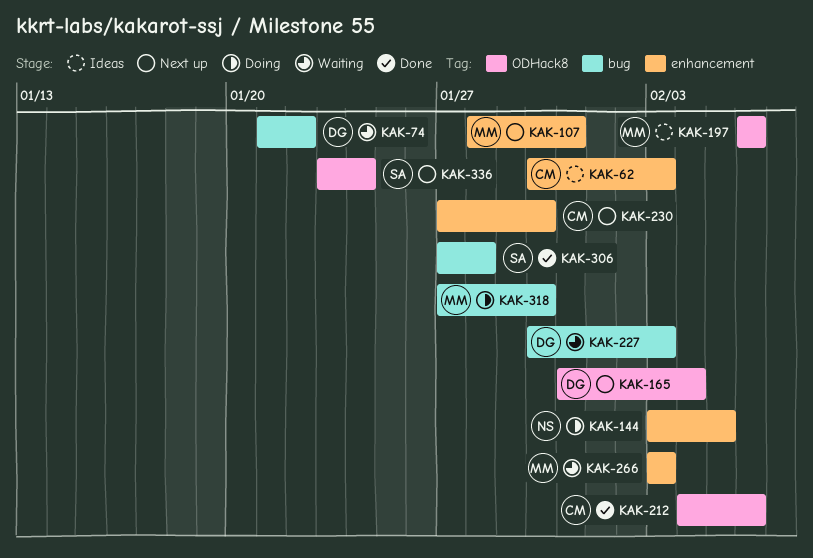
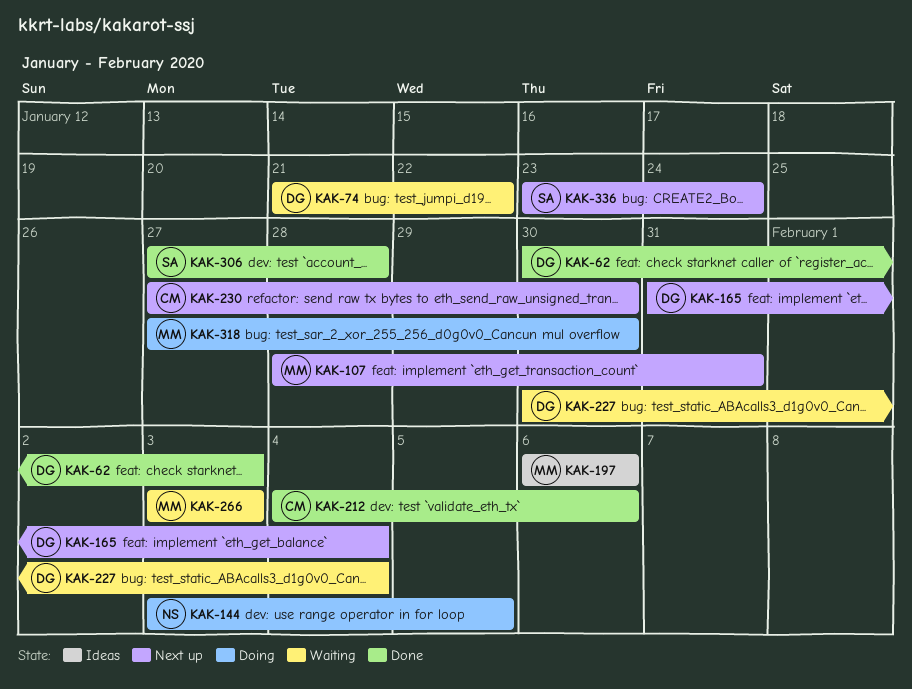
KAK-62, status: Ideas -> Done
KAK-62, owner: CM -> DG
KAK-227, due: Feb 3 -> Feb 4

